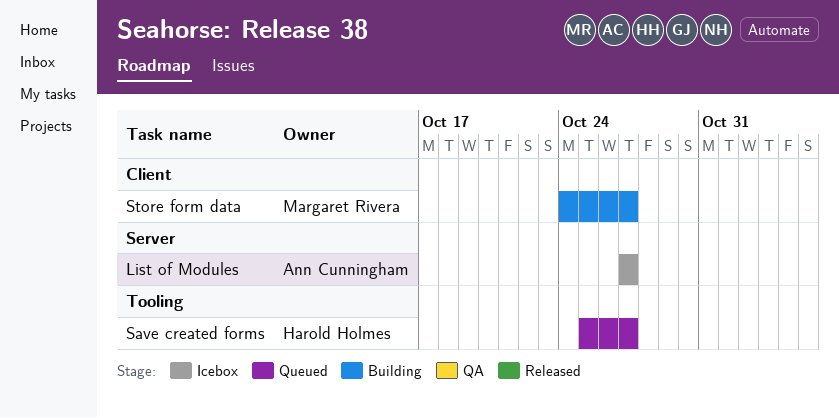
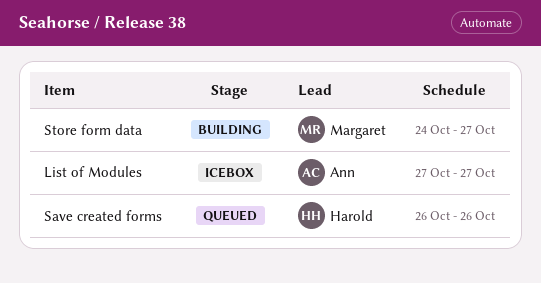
Save created forms, start: Oct 25 -> Oct 26
Save created forms, due: Oct 27 -> Oct 26

